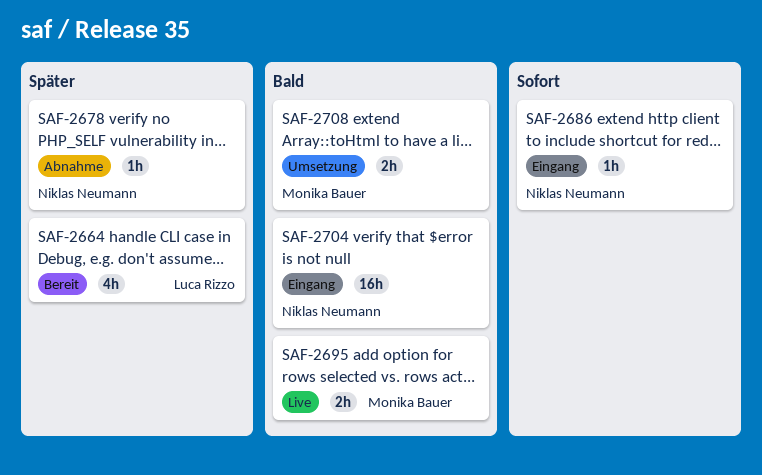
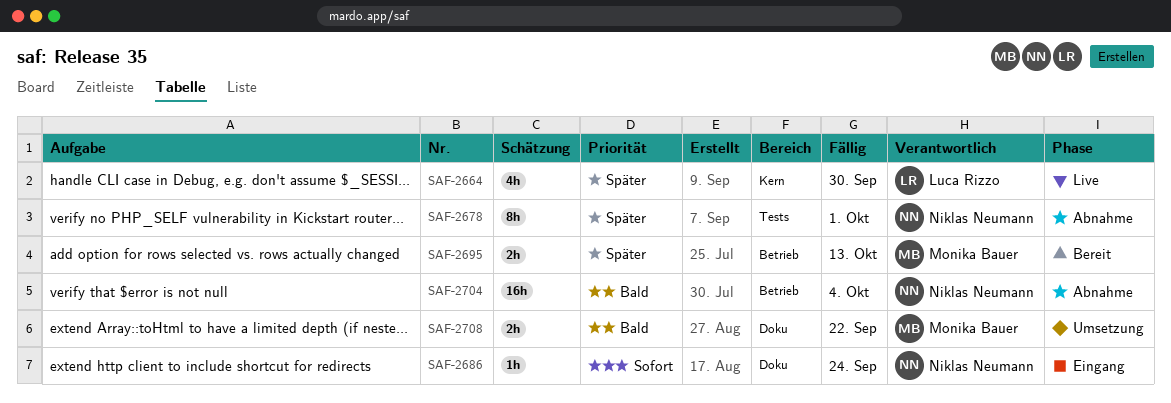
SAF-2664, status: Bereit -> Live
SAF-2678, estimate: 1h -> 8h
SAF-2695, status: Live -> Bereit
SAF-2695, priority: Bald -> Später
SAF-2704, status: Eingang -> Abnahme

